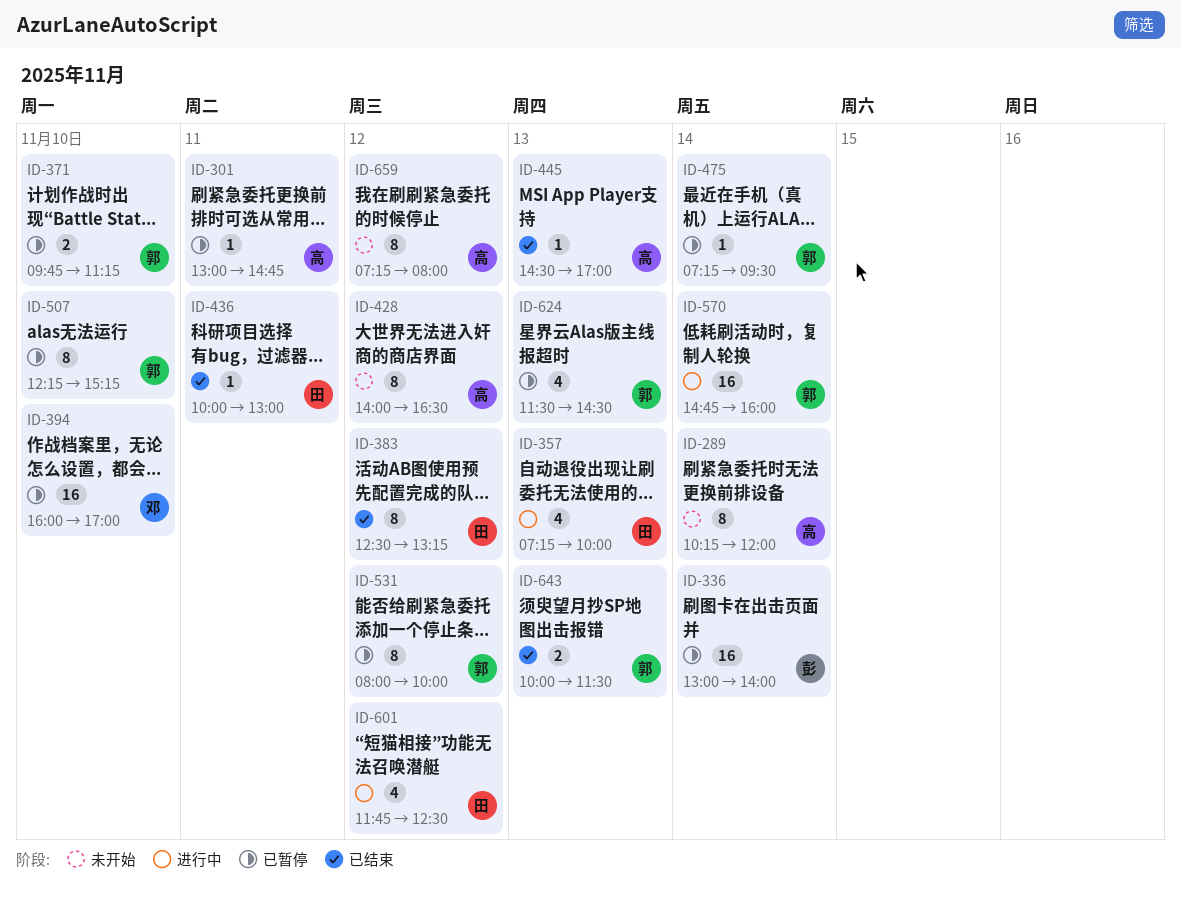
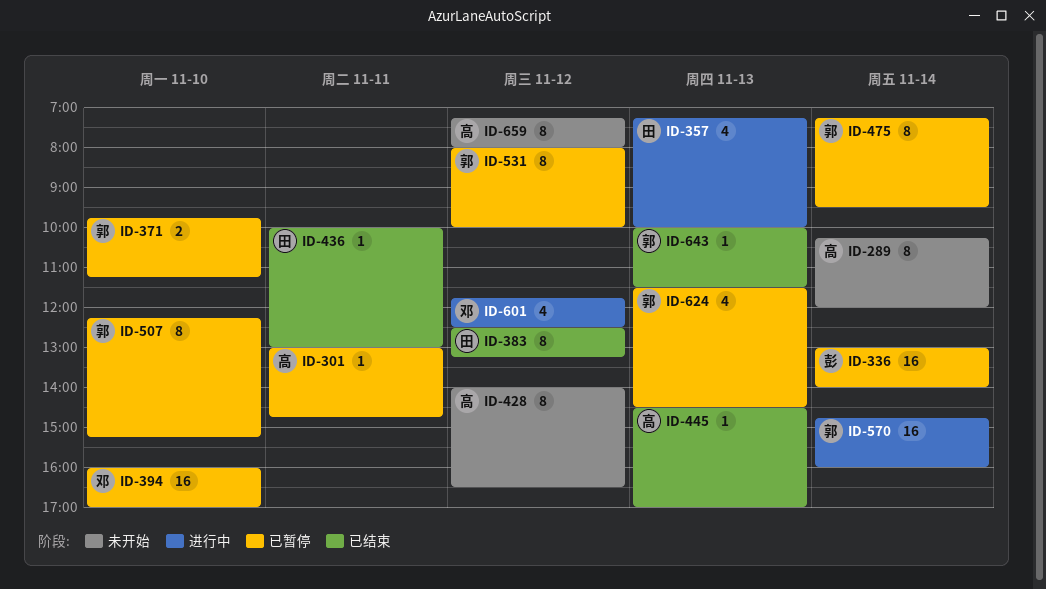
ID-475, estimate: 1 -> 8
ID-601, owner: 田 -> 邓
ID-643, estimate: 2 -> 1

